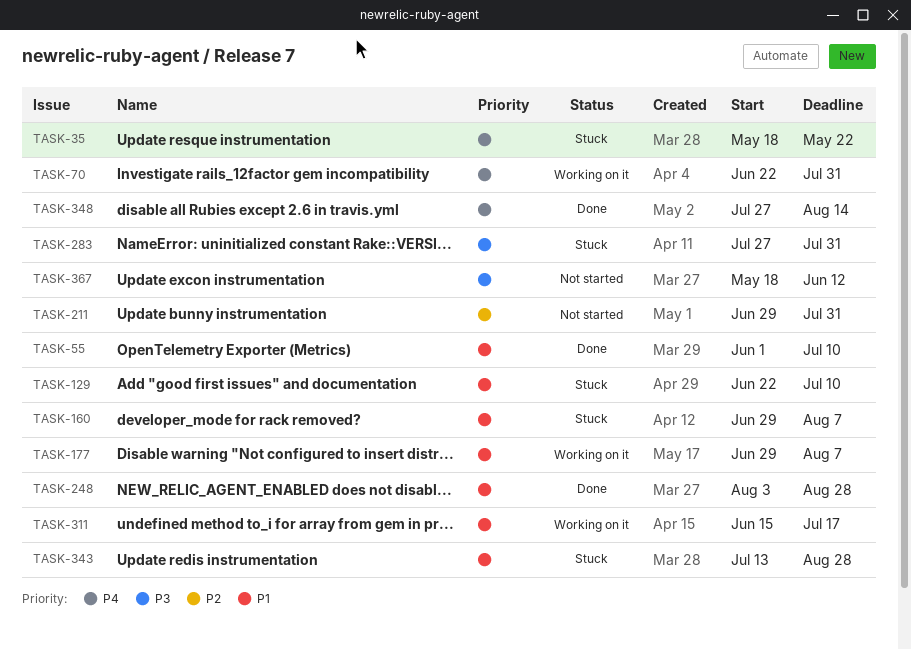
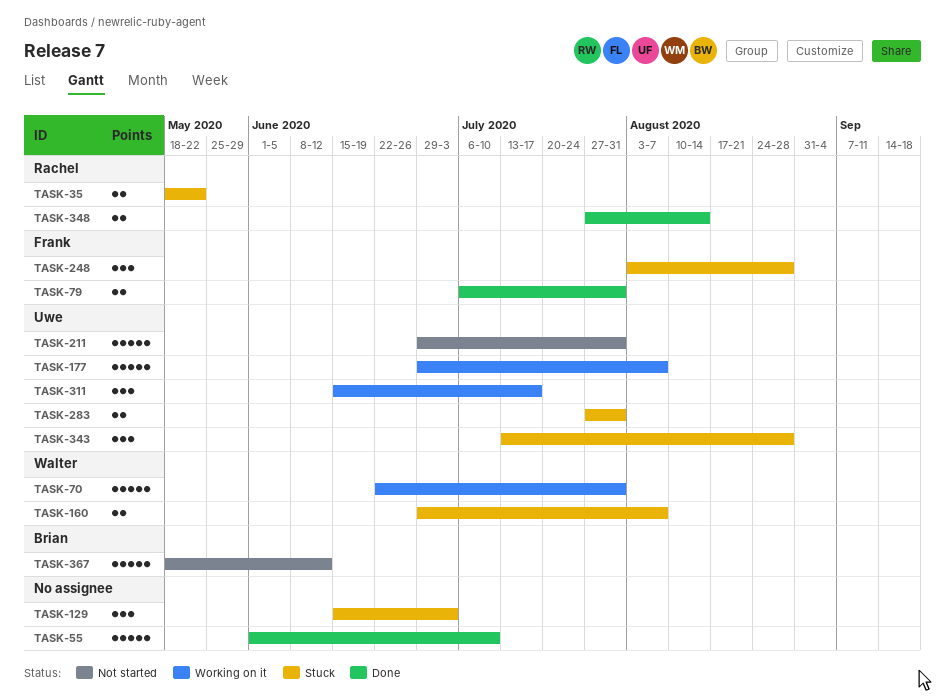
TASK-79: none -> present
TASK-129, start: Jun 22 -> Jun 15
TASK-129, due: Jul 10 -> Jul 3
TASK-248, status: Done -> Stuck

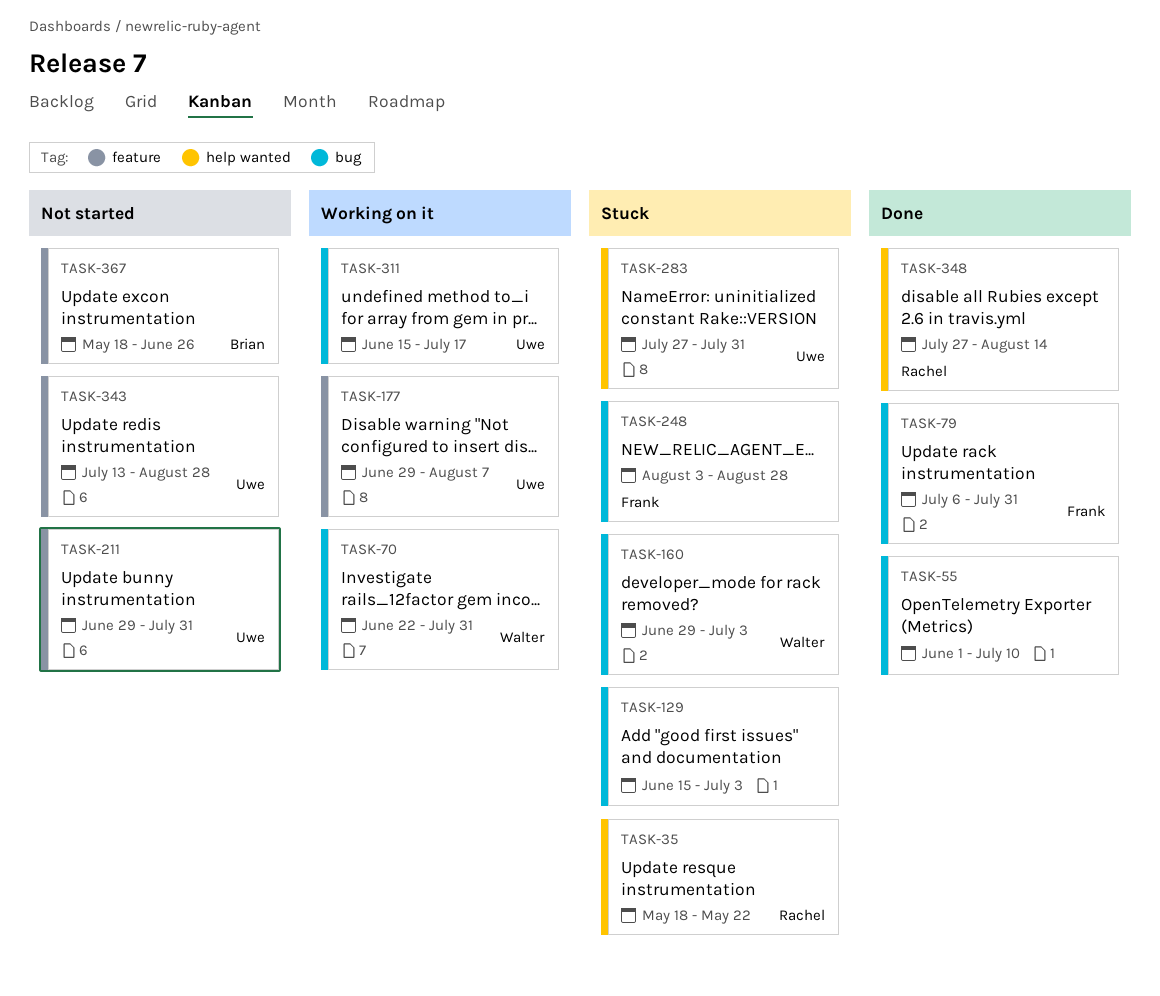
TASK-160, due: Aug 7 -> Jul 3
TASK-343, status: Stuck -> Not started
TASK-367, due: Jun 12 -> Jun 26

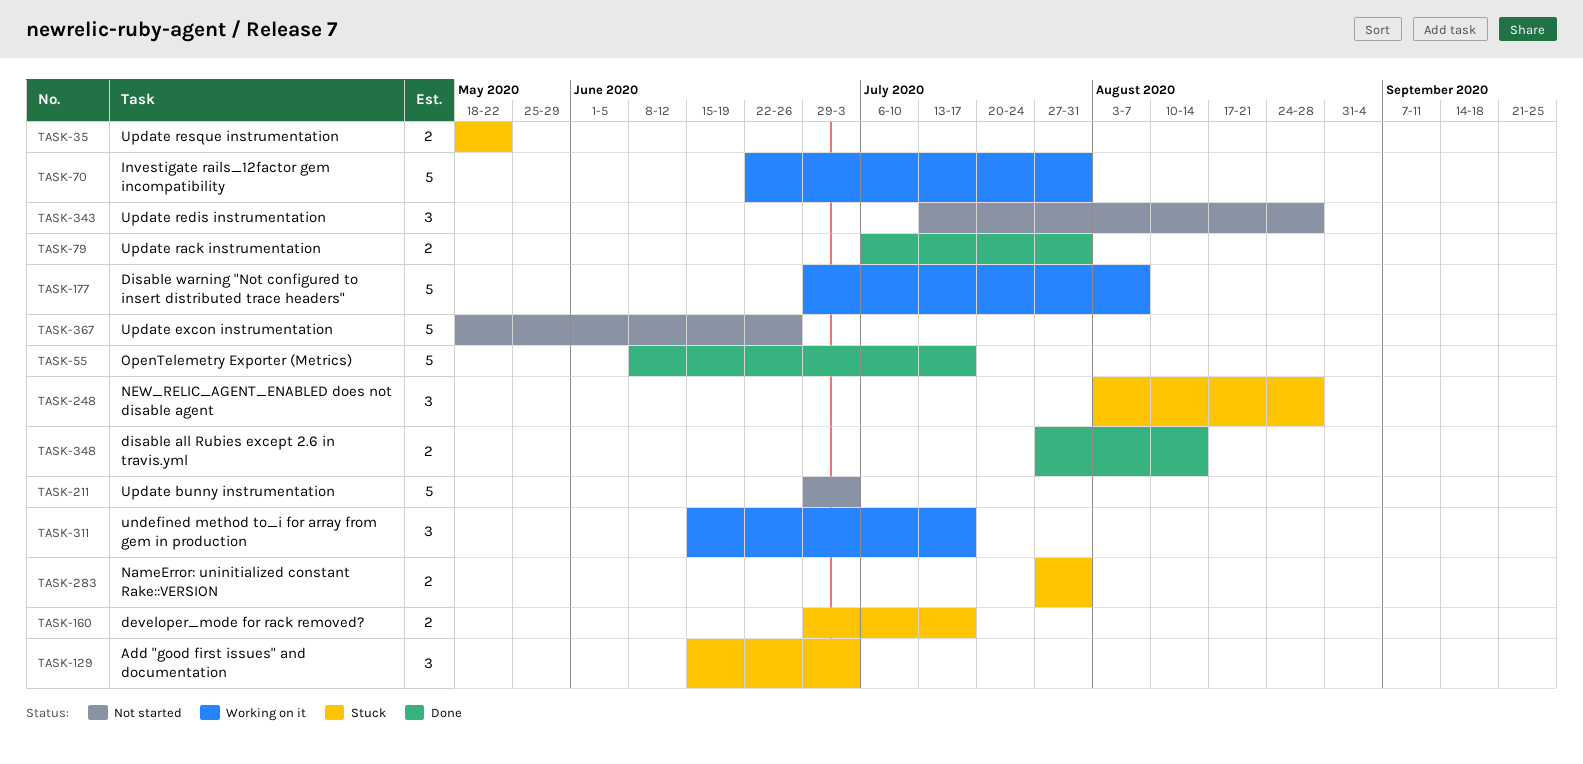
TASK-55, start: Jun 1 -> Jun 8
TASK-55, due: Jul 10 -> Jul 17
TASK-160, due: Jul 3 -> Jul 17
TASK-211, due: Jul 31 -> Jul 3

